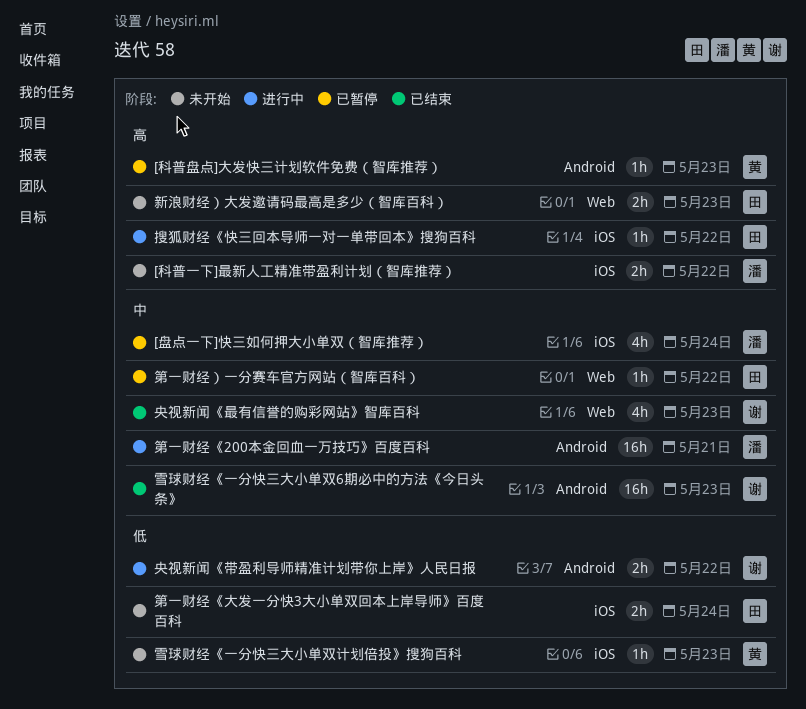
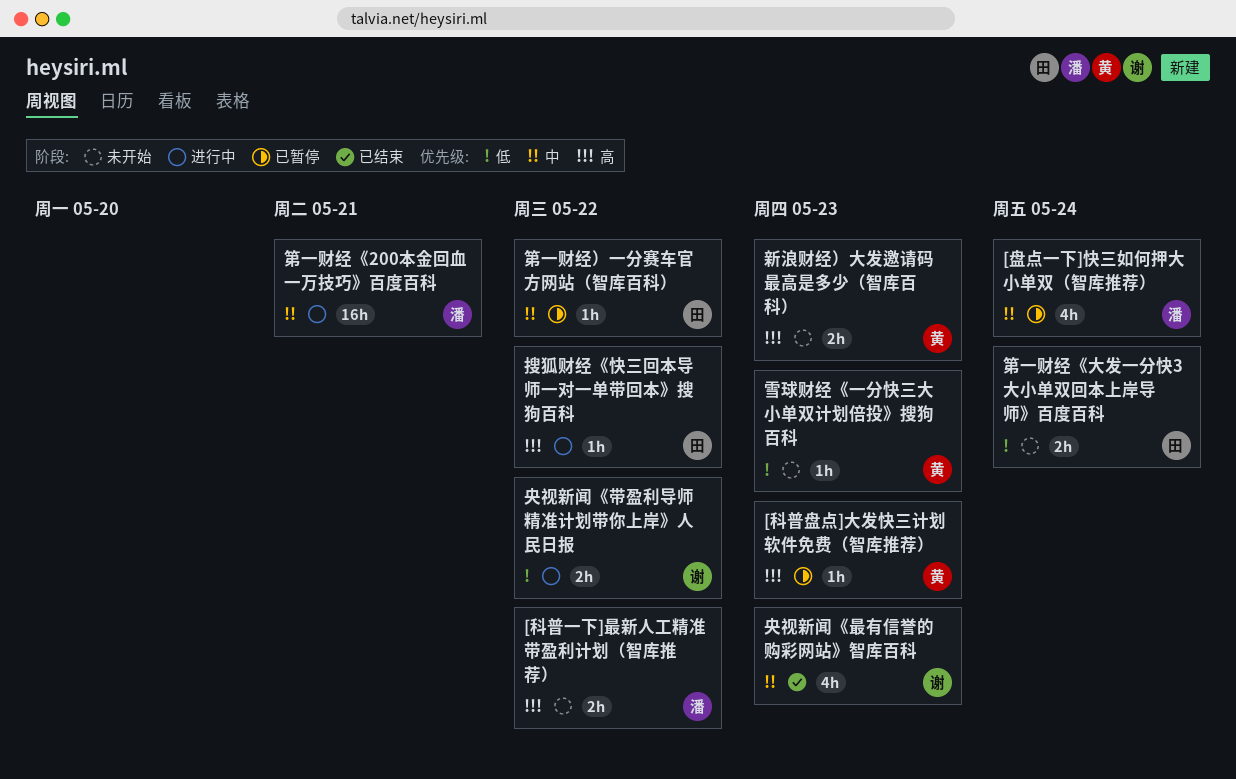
新浪财经）大发邀请码最高是多少（智库百科）, owner: 田 -> 黄
雪球财经《一分快三大小单双6期必中的方法《今日头条》: present -> none

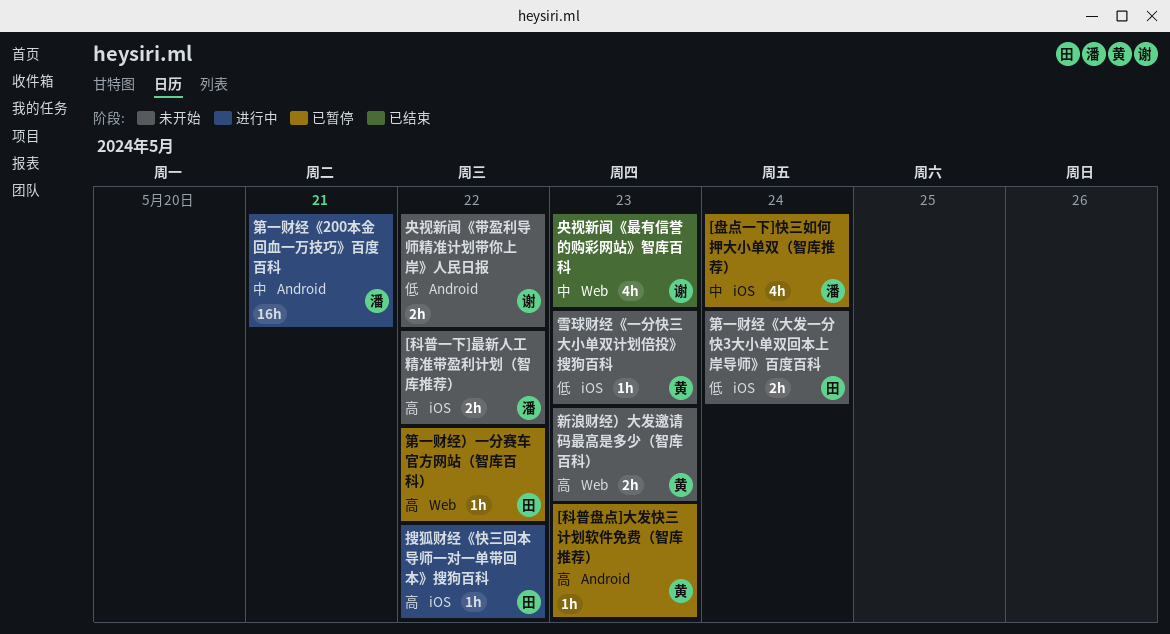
央视新闻《带盈利导师精准计划带你上岸》人民日报, status: 进行中 -> 未开始
第一财经）一分赛车官方网站（智库百科）, priority: 中 -> 高

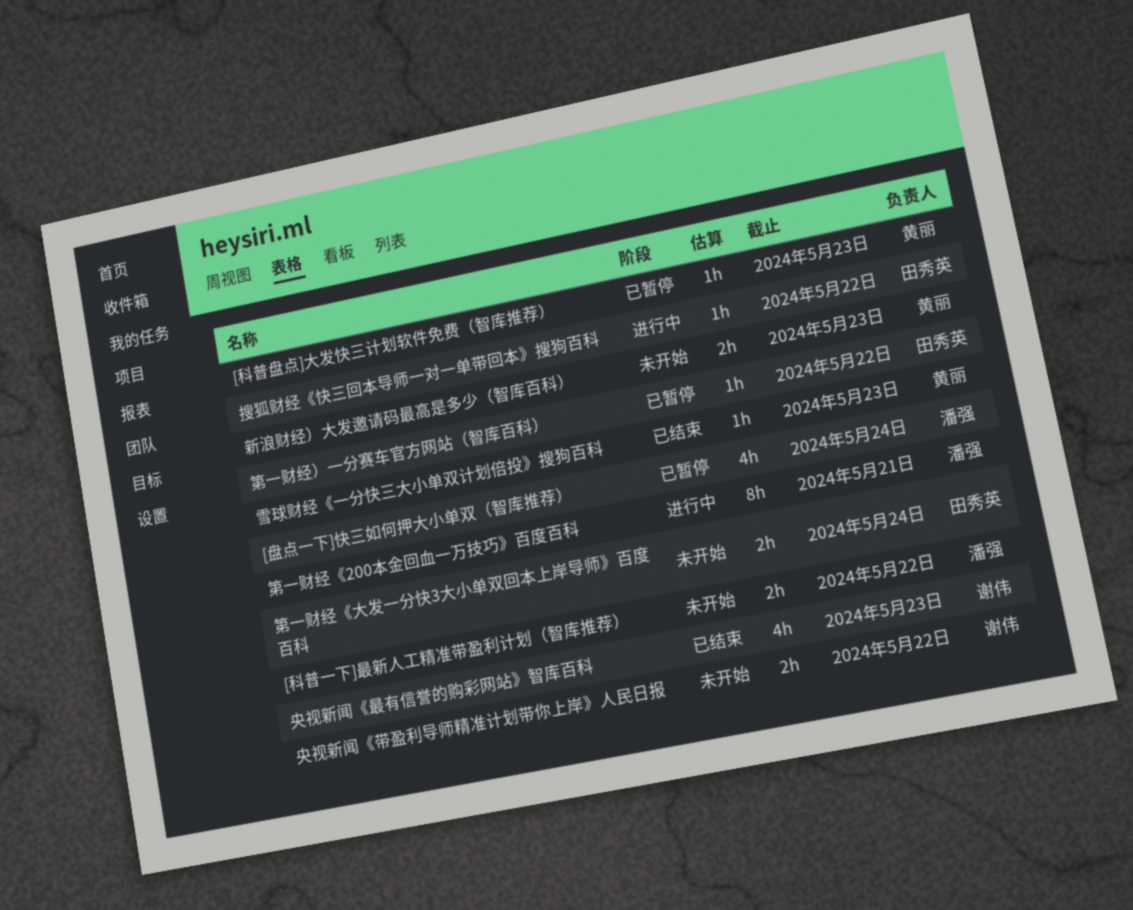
第一财经《200本金回血一万技巧》百度百科, estimate: 16h -> 8h
雪球财经《一分快三大小单双计划倍投》搜狗百科, status: 未开始 -> 已结束

